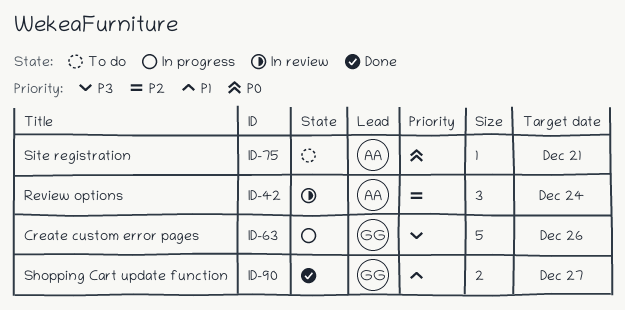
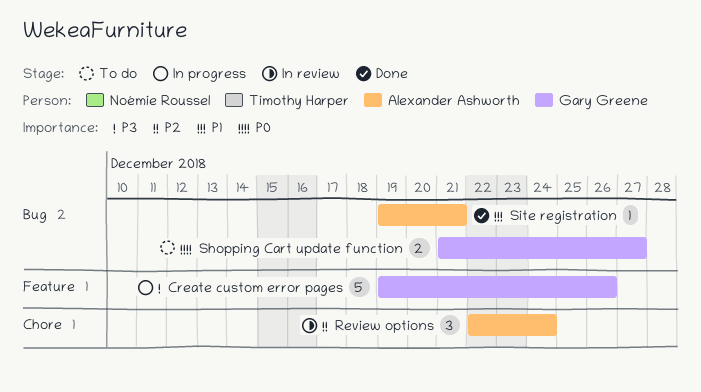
Shopping Cart update function, status: Done -> To do
Shopping Cart update function, priority: P1 -> P0
Site registration, status: To do -> Done
Site registration, priority: P0 -> P1

